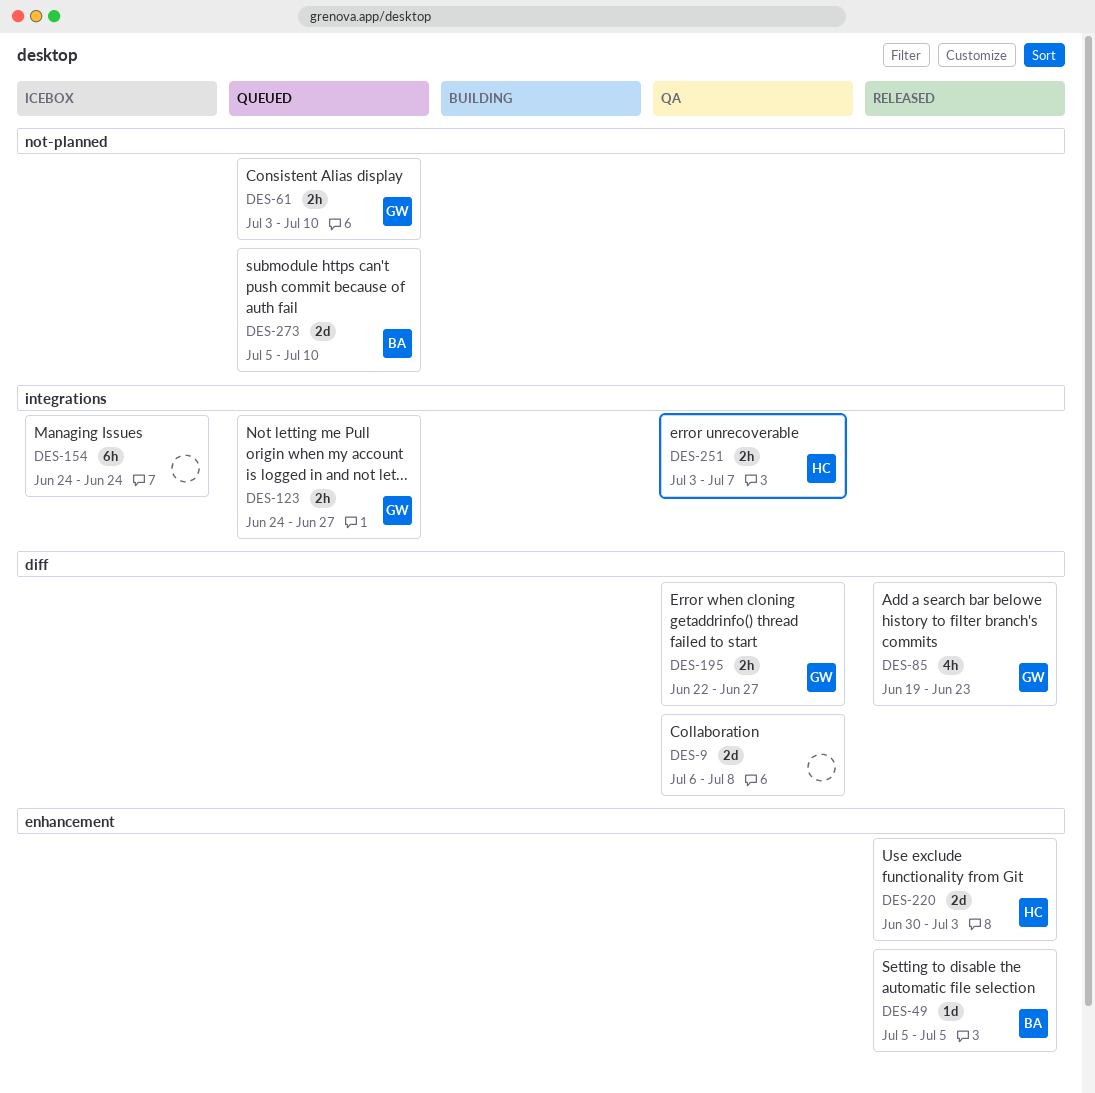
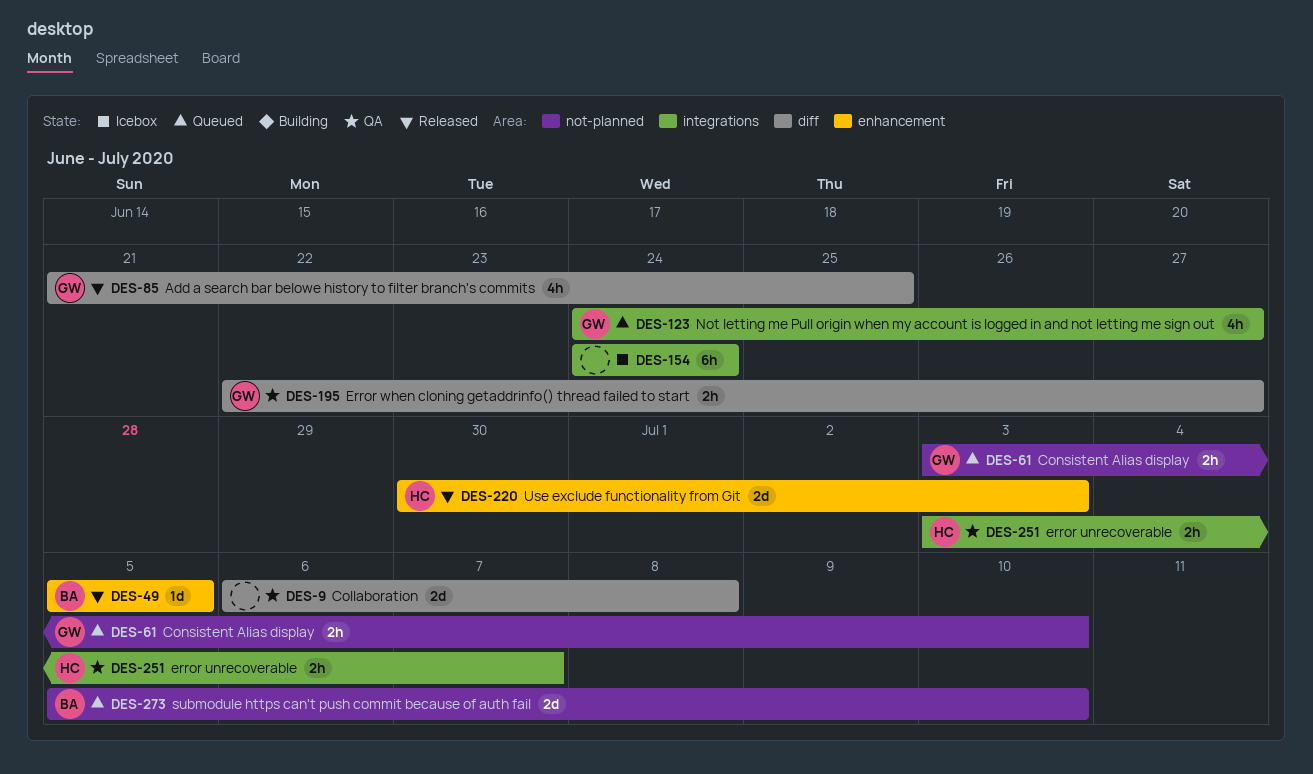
DES-85, start: Jun 19 -> Jun 21
DES-85, due: Jun 23 -> Jun 25
DES-123, estimate: 2h -> 4h

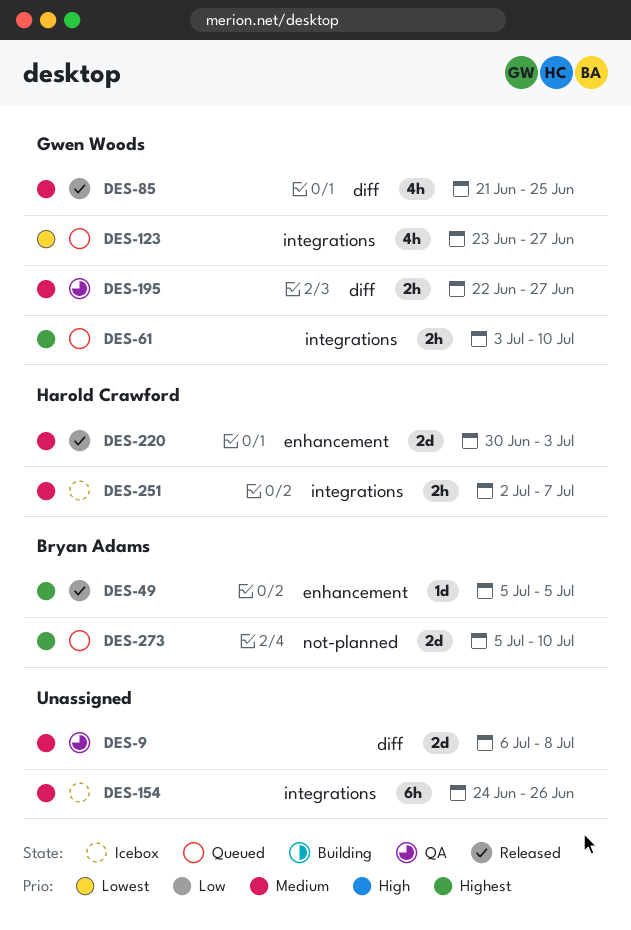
DES-61, label: not-planned -> integrations
DES-123, start: Jun 24 -> Jun 23
DES-154, due: Jun 24 -> Jun 26
DES-251, status: QA -> Icebox
DES-251, start: Jul 3 -> Jul 2

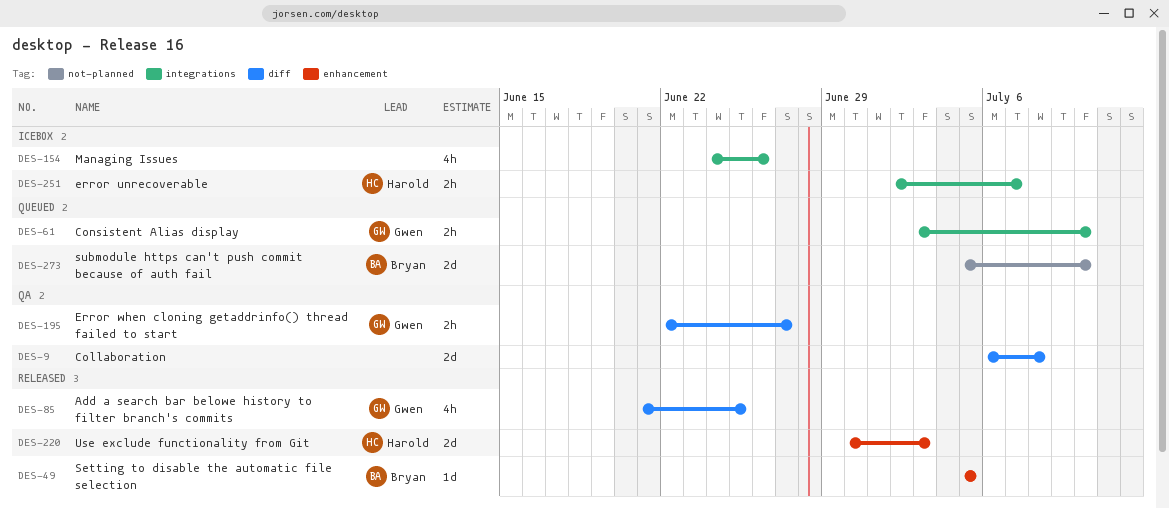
DES-123: present -> none
DES-154, estimate: 6h -> 4h

